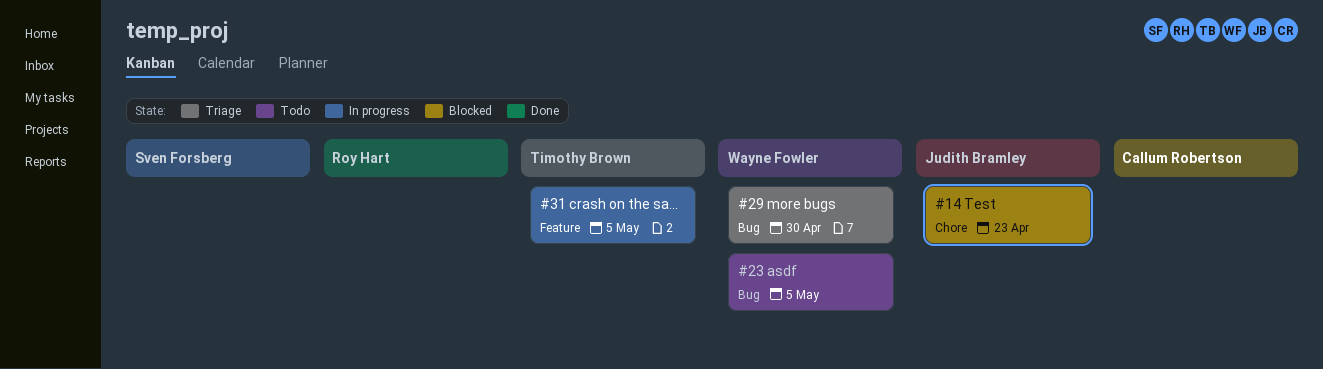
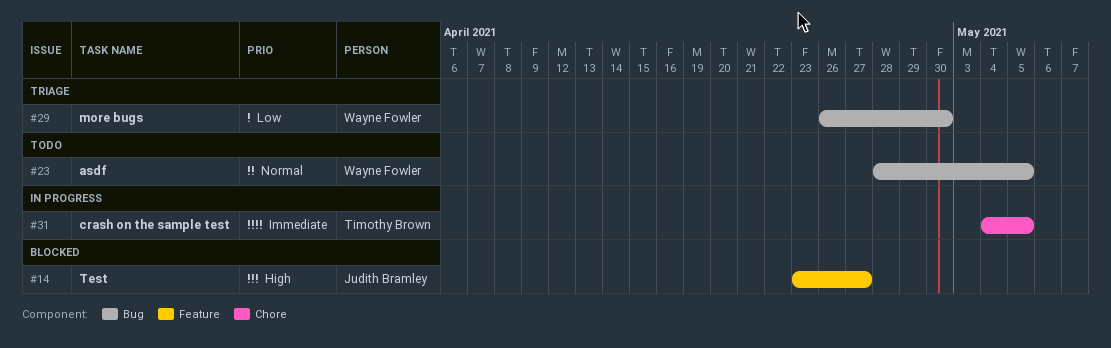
#14, label: Chore -> Feature
#14, due: Apr 23 -> Apr 27
#31, label: Feature -> Chore

